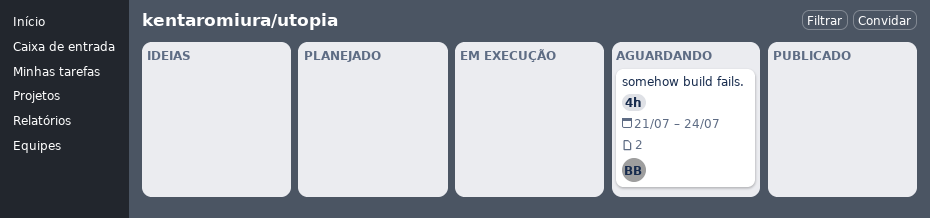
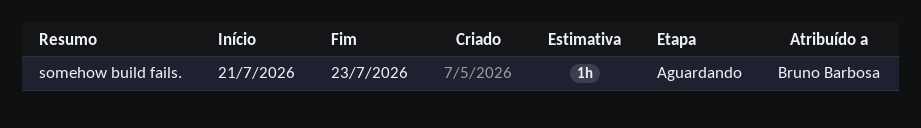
somehow build fails., estimate: 4h -> 1h
somehow build fails., due: Jul 24 -> Jul 23

